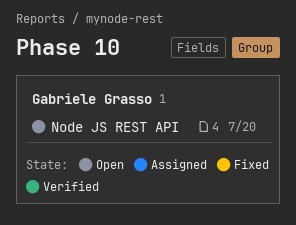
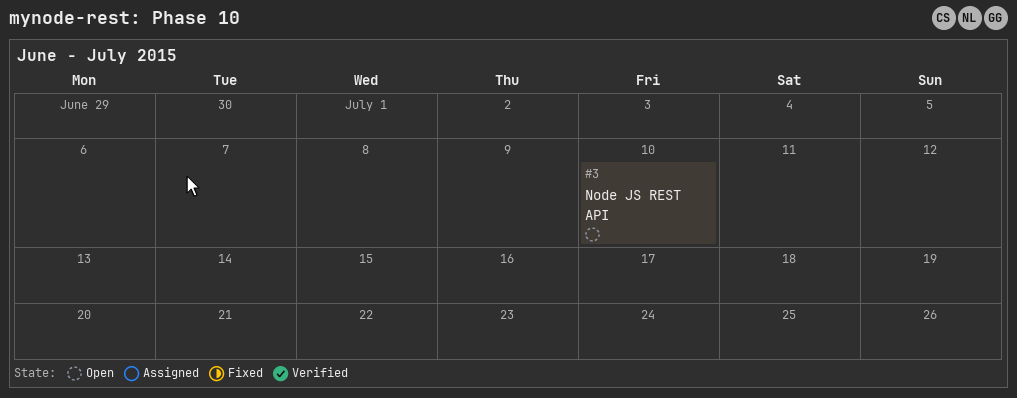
Node JS REST API, due: Jul 20 -> Jul 10

